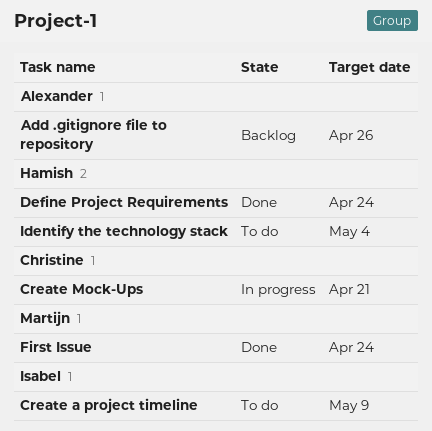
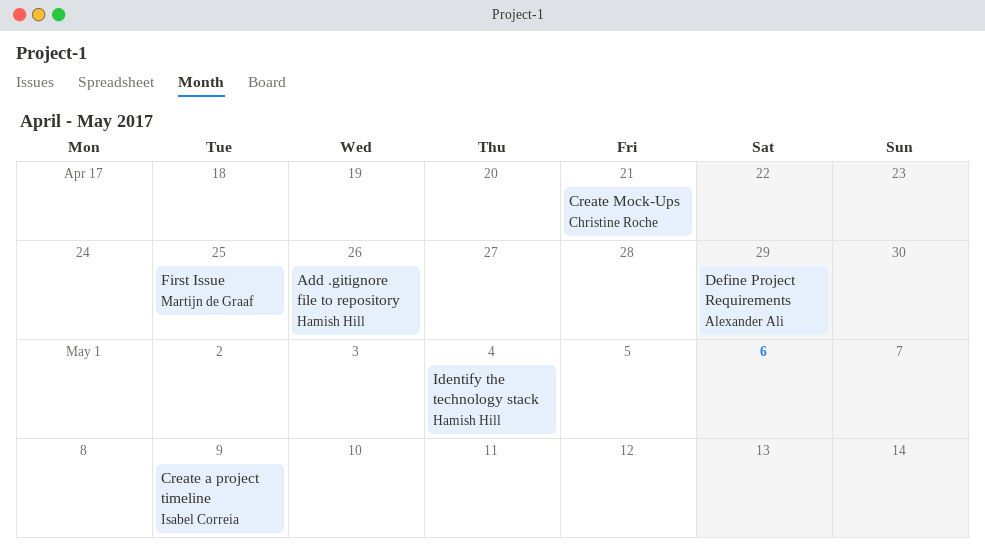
Add .gitignore file to repository, owner: Alexander Ali -> Hamish Hill
Define Project Requirements, owner: Hamish Hill -> Alexander Ali
Define Project Requirements, due: Apr 24 -> Apr 29
First Issue, due: Apr 24 -> Apr 25

